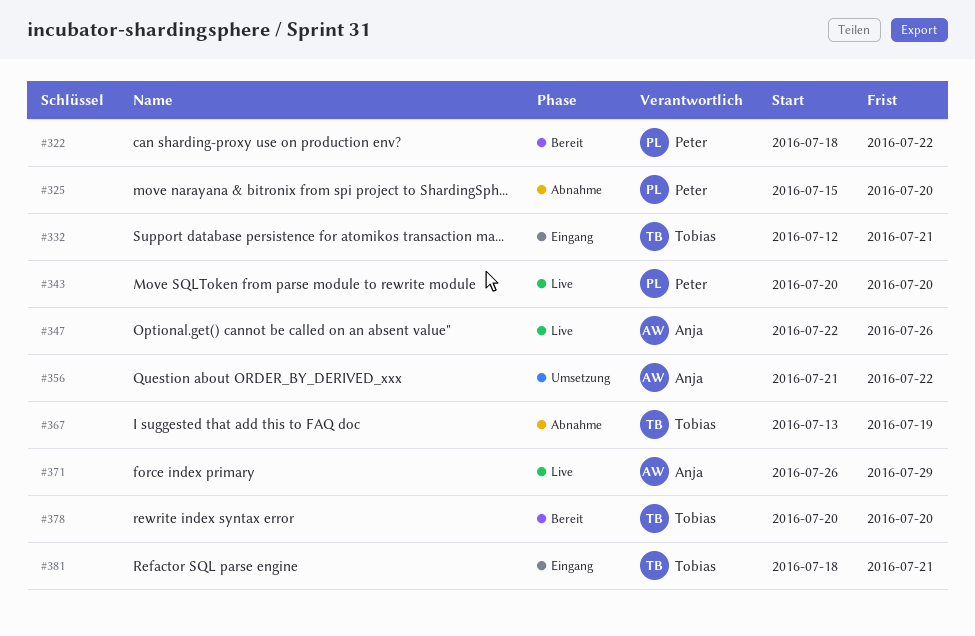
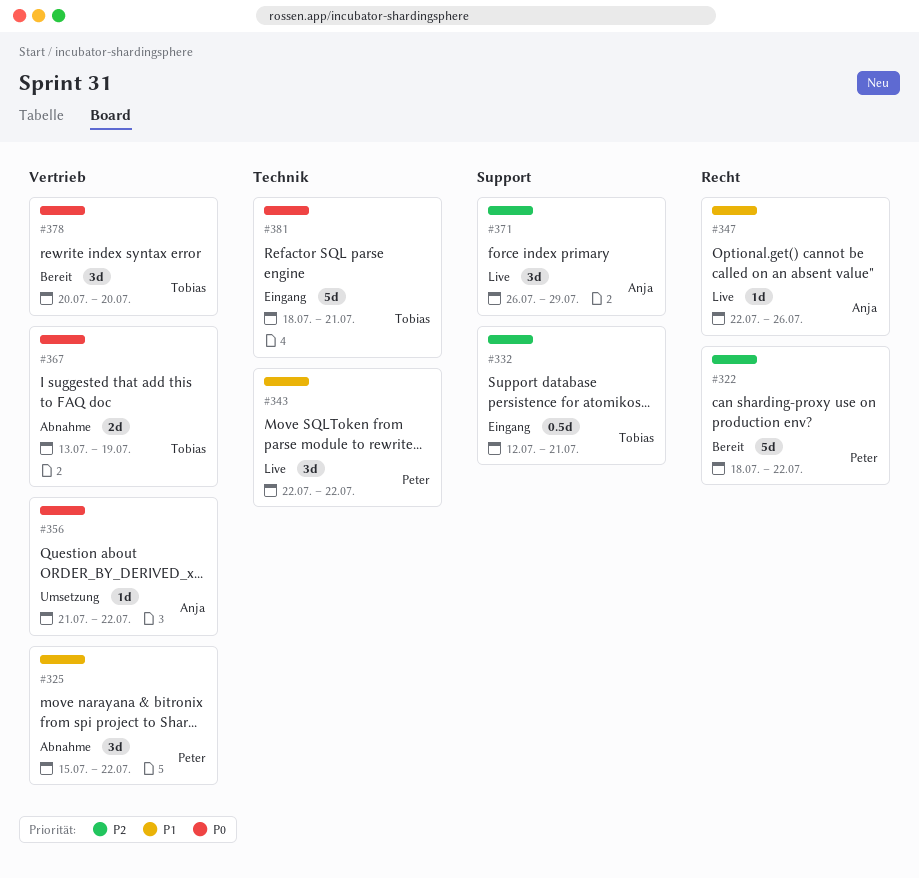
#325, due: Jul 20 -> Jul 22
#343, start: Jul 20 -> Jul 22
#343, due: Jul 20 -> Jul 22

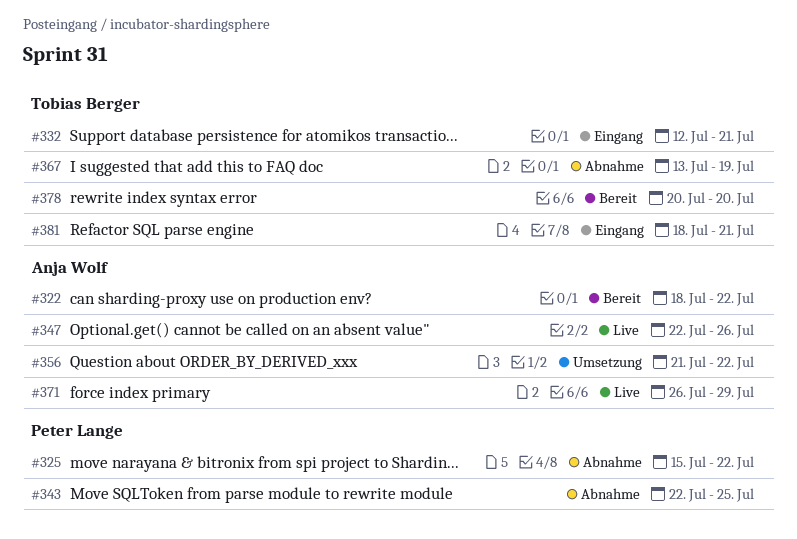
#322, owner: Peter Lange -> Anja Wolf
#343, status: Live -> Abnahme
#343, due: Jul 22 -> Jul 25

